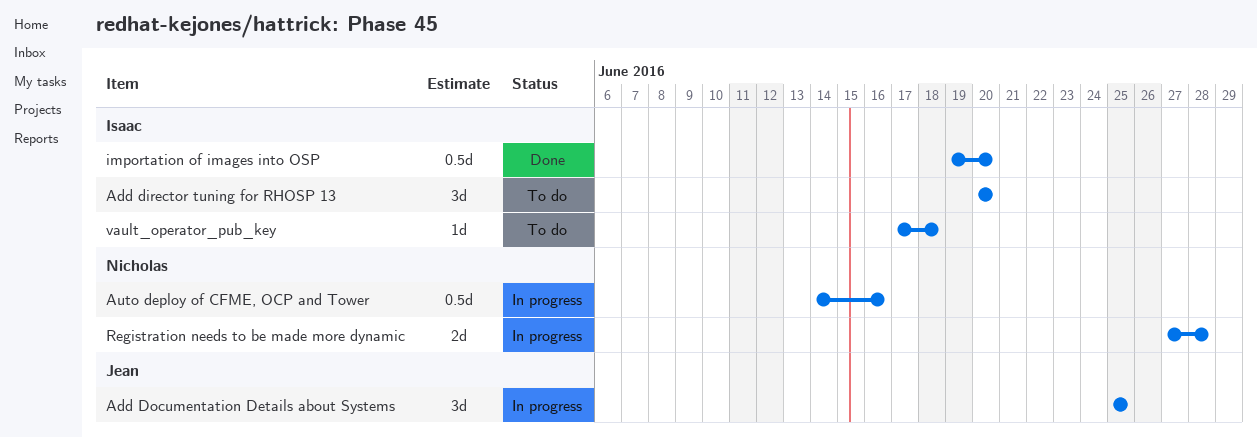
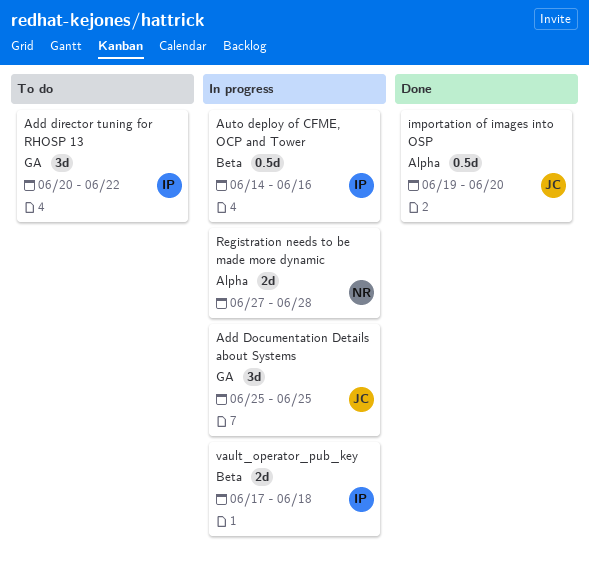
Add director tuning for RHOSP 13, due: Jun 20 -> Jun 22
Auto deploy of CFME, OCP and Tower, owner: Nicholas -> Isaac
importation of images into OSP, owner: Isaac -> Jean
vault_operator_pub_key, status: To do -> In progress
vault_operator_pub_key, estimate: 1d -> 2d

